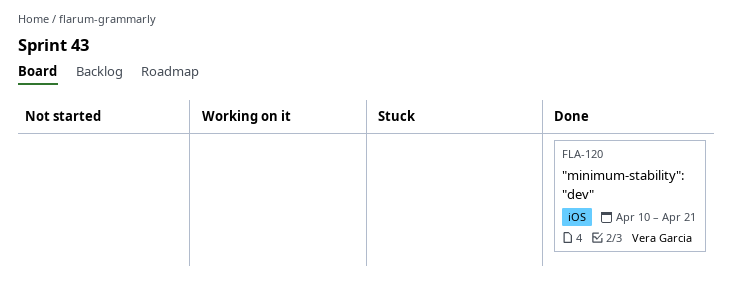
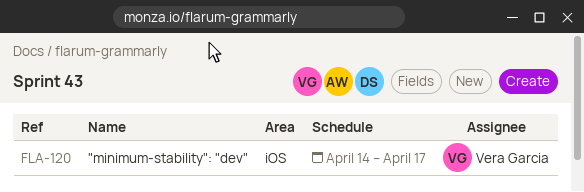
FLA-120, start: Apr 10 -> Apr 14
FLA-120, due: Apr 21 -> Apr 17

